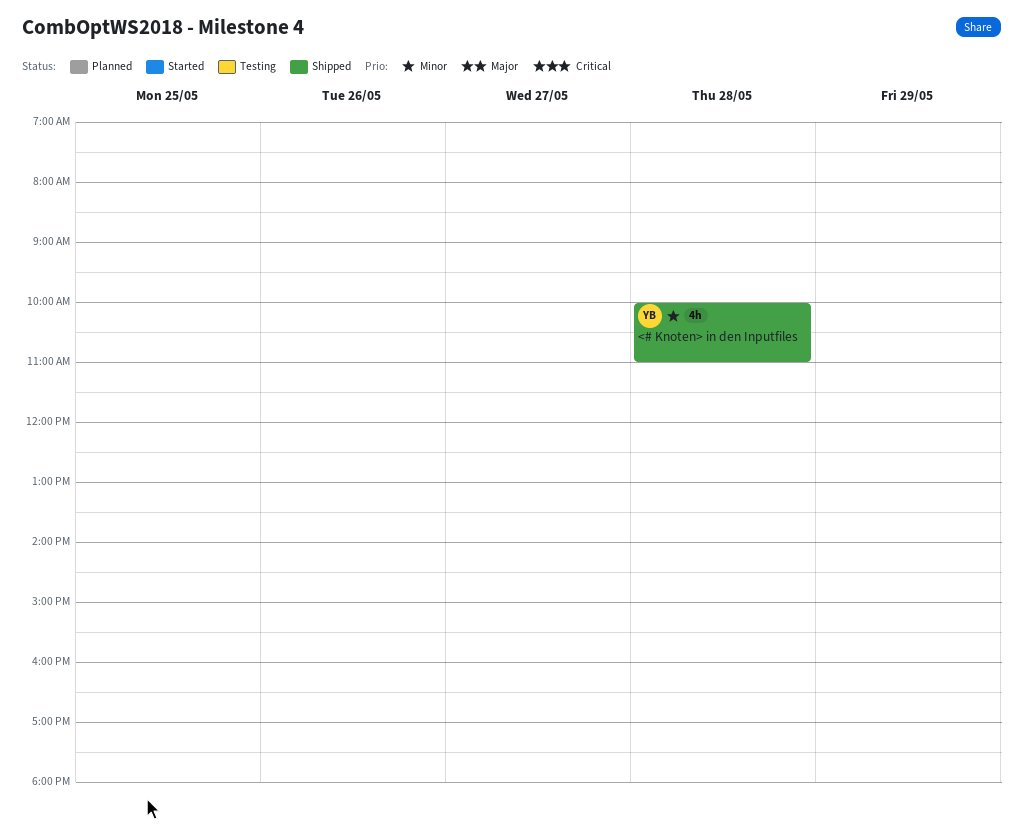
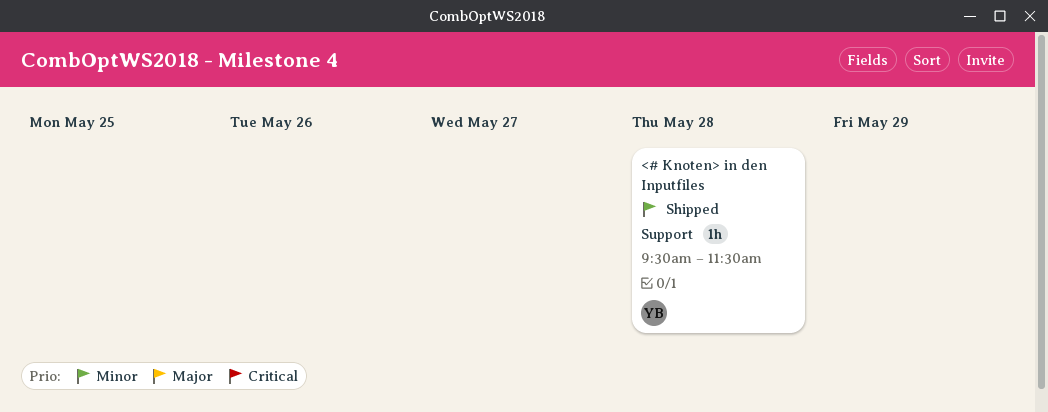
<# Knoten> in den Inputfiles, estimate: 4h -> 1h
<# Knoten> in den Inputfiles, begins: 10:00 -> 09:30
<# Knoten> in den Inputfiles, ends: 11:00 -> 11:30

